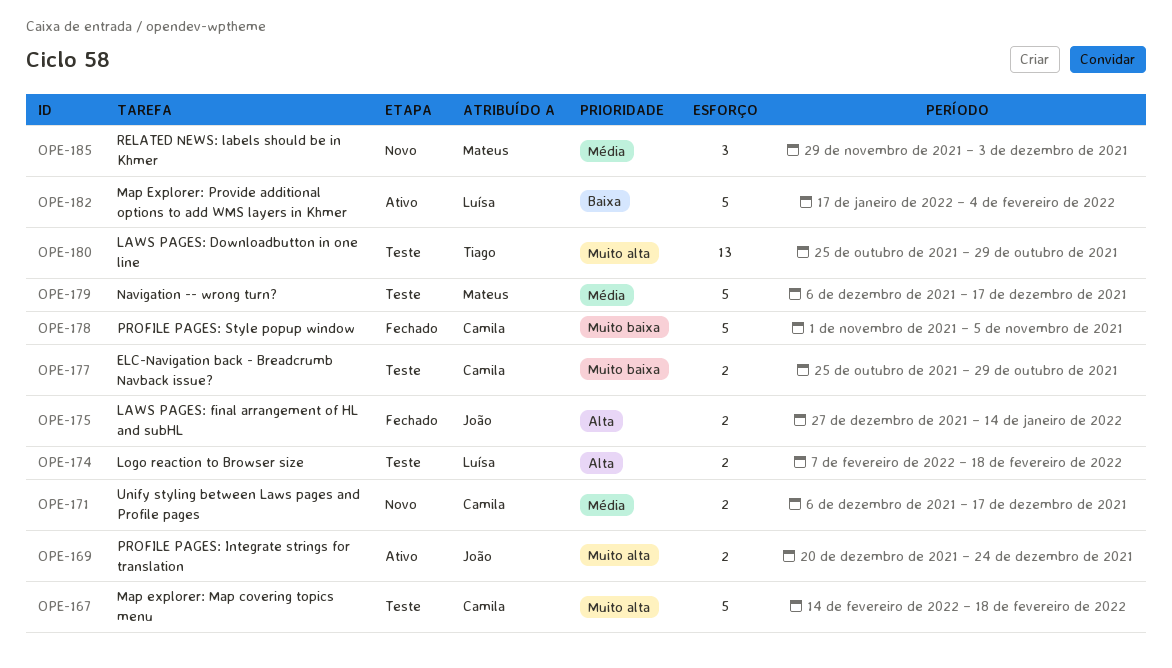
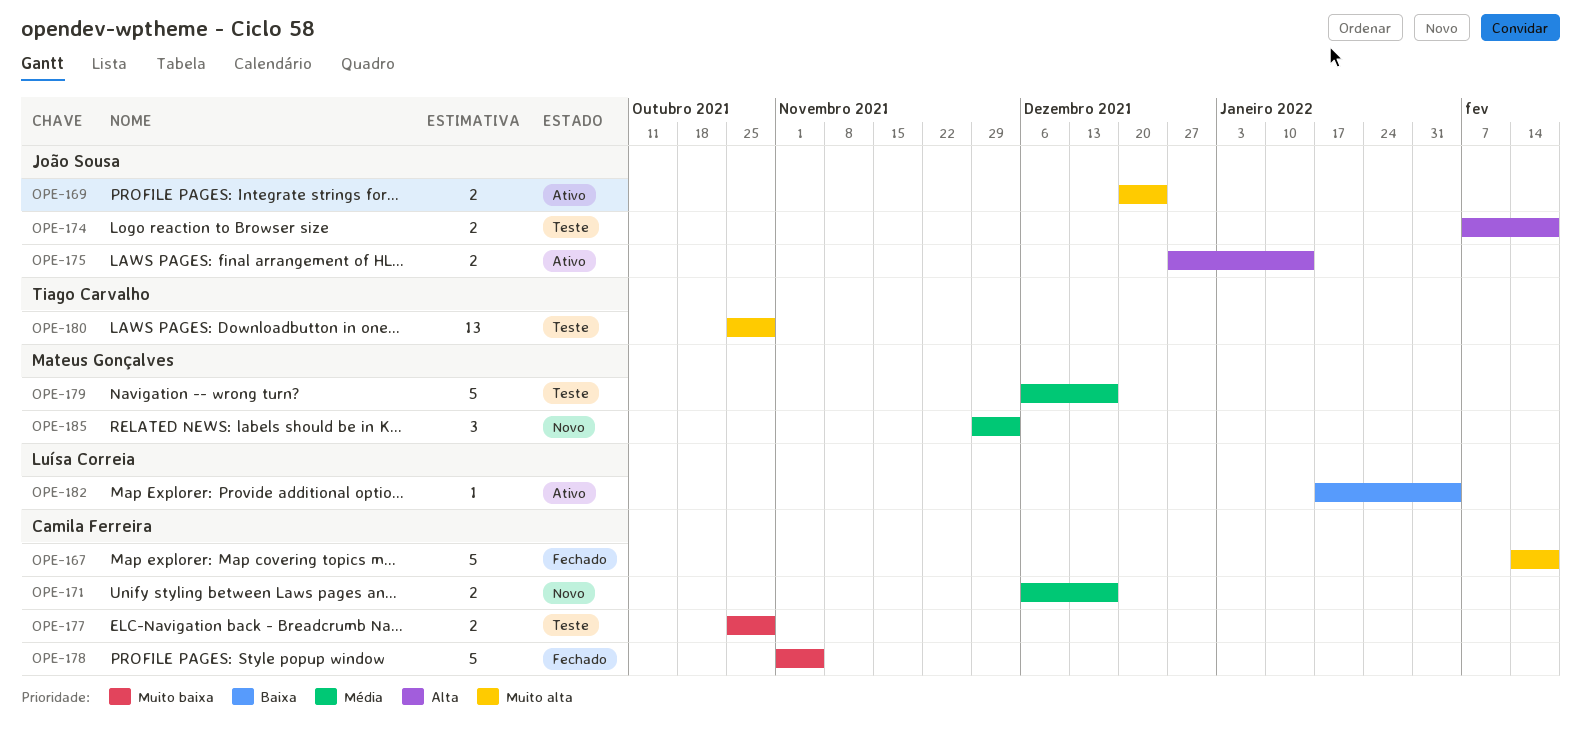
OPE-167, status: Teste -> Fechado
OPE-174, owner: Luísa Correia -> João Sousa
OPE-175, status: Fechado -> Ativo
OPE-182, estimate: 5 -> 1

